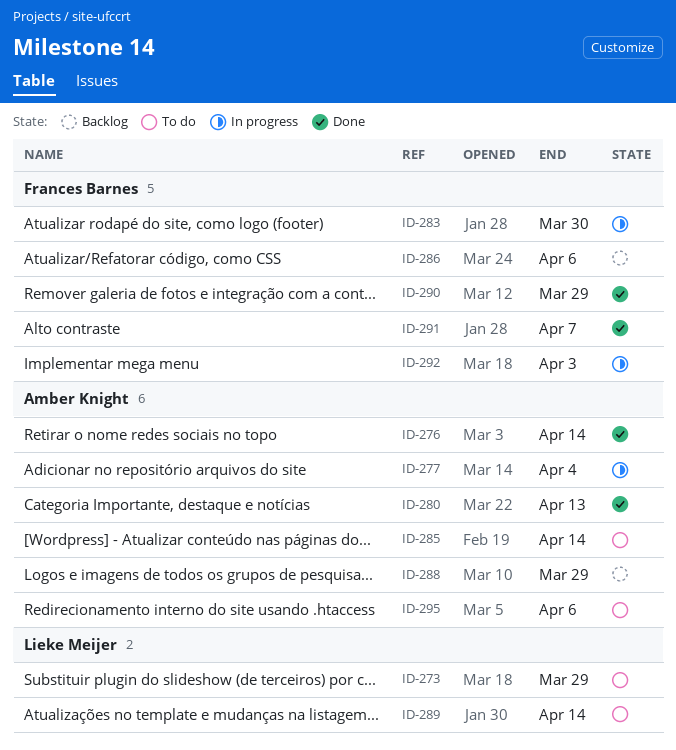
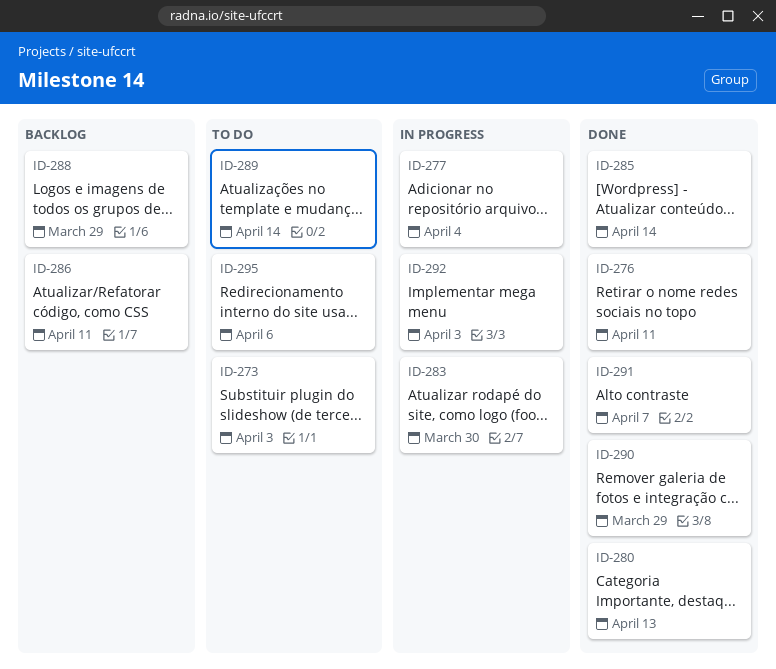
ID-273, due: Mar 29 -> Apr 3
ID-276, due: Apr 14 -> Apr 11
ID-285, status: To do -> Done
ID-286, due: Apr 6 -> Apr 11

